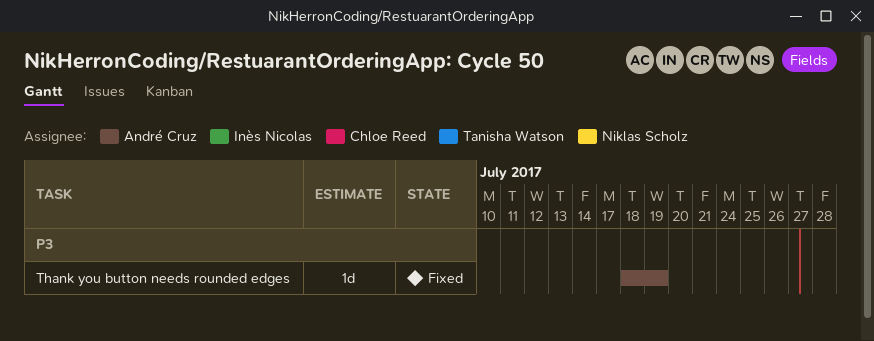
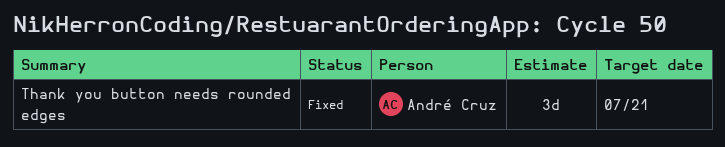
Thank you button needs rounded edges, estimate: 1d -> 3d
Thank you button needs rounded edges, due: Jul 19 -> Jul 21

